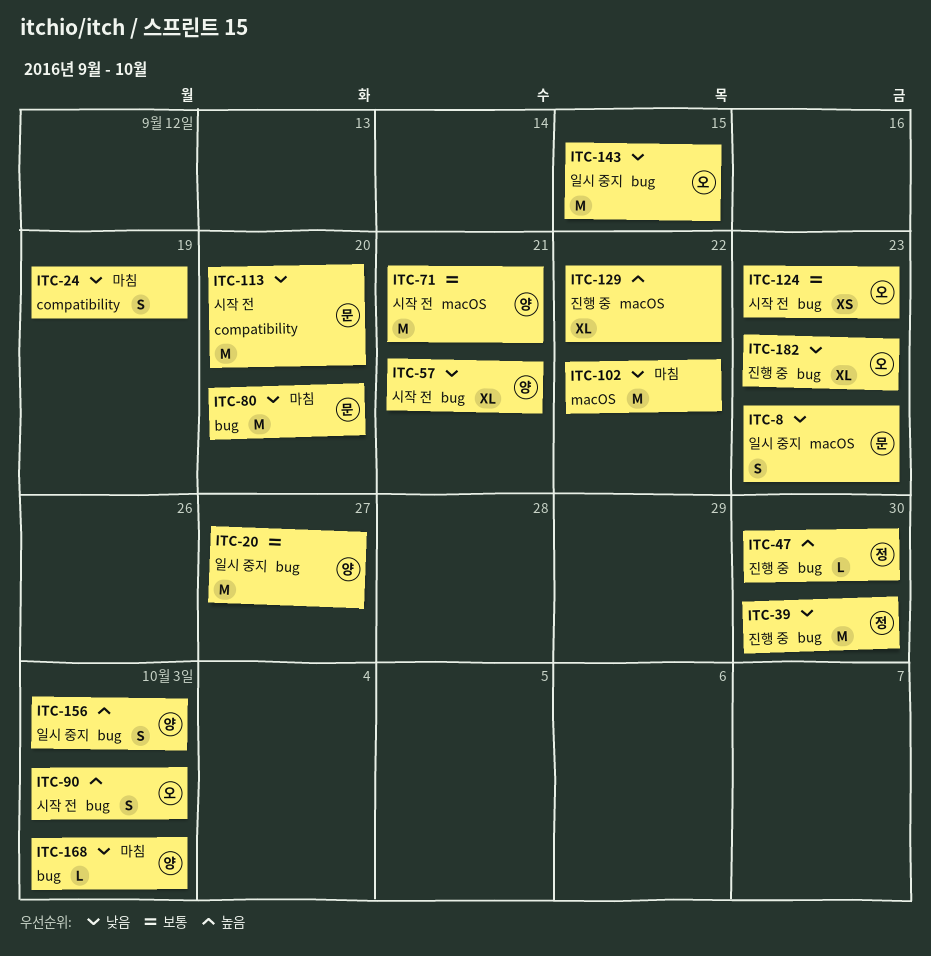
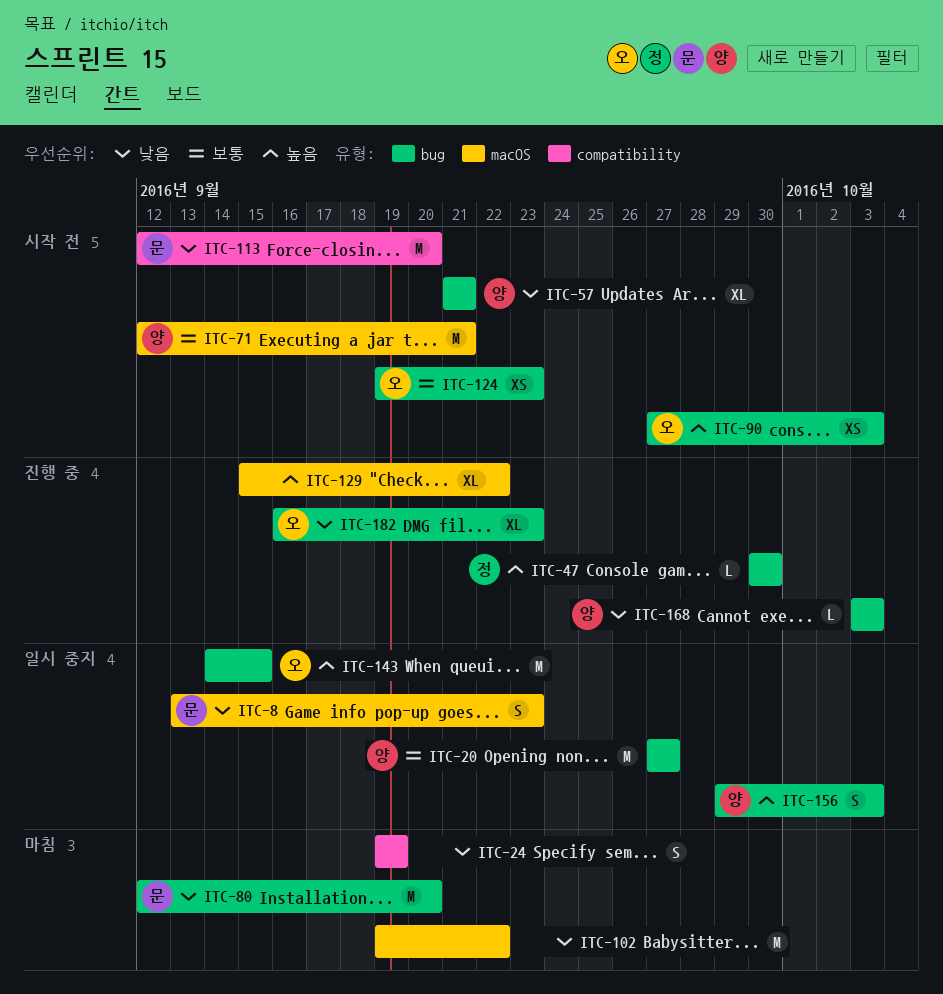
ITC-39: present -> none
ITC-90, estimate: S -> XS
ITC-143, priority: 낮음 -> 높음
ITC-168, status: 마침 -> 진행 중

